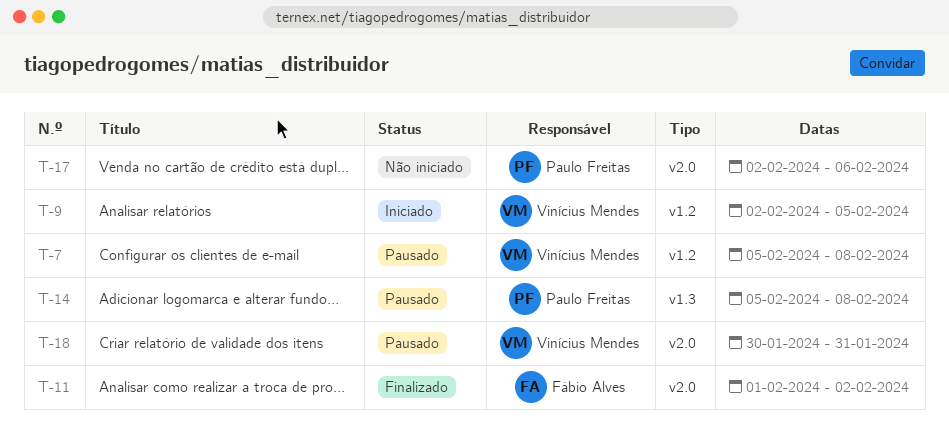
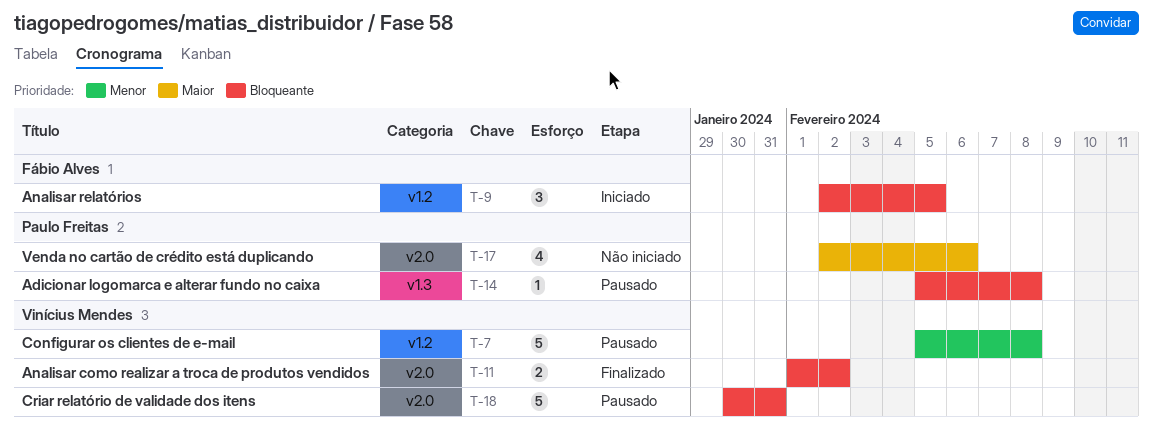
T-9, owner: Vinícius Mendes -> Fábio Alves
T-11, owner: Fábio Alves -> Vinícius Mendes

